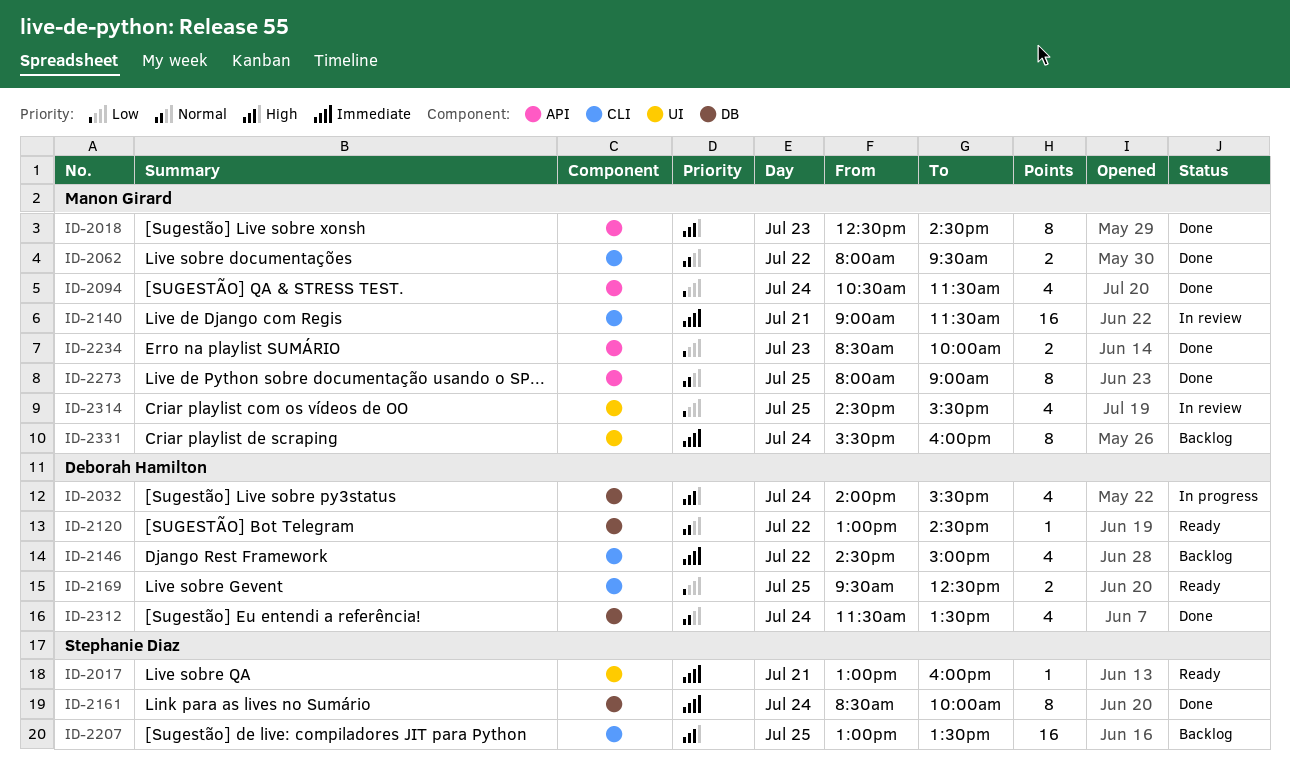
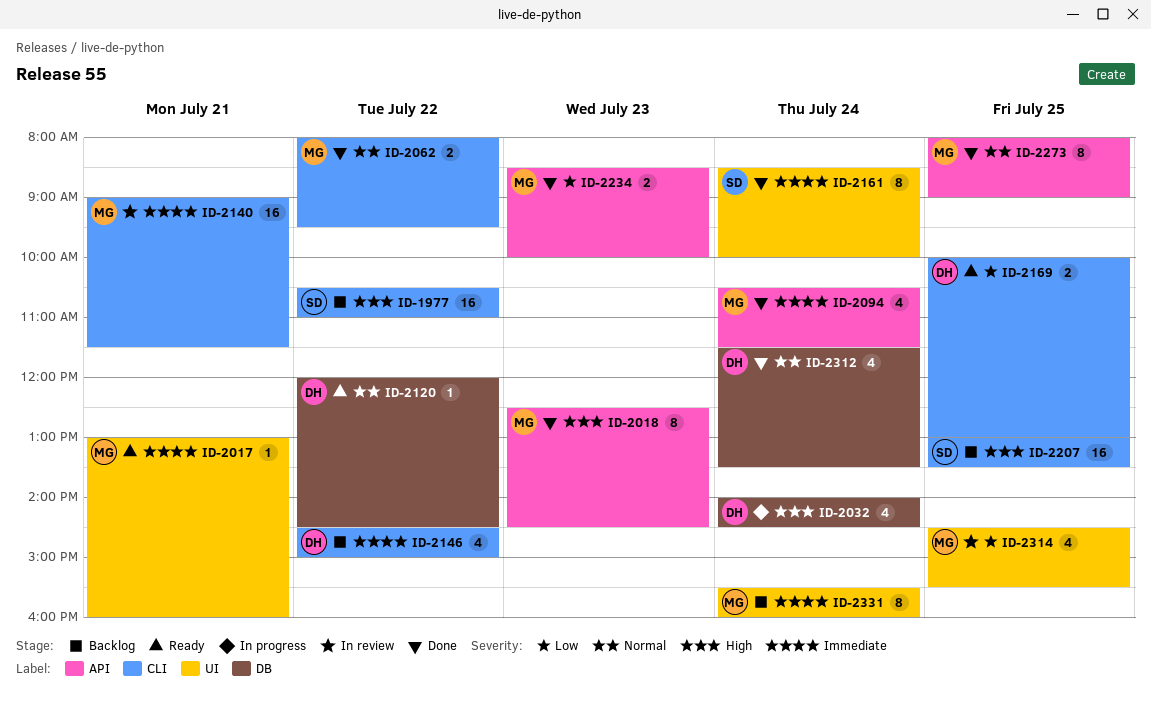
ID-1977: none -> present
ID-2017, owner: Stephanie Diaz -> Manon Girard
ID-2032, ends: 15:30 -> 14:30
ID-2094, priority: Low -> Immediate
ID-2120, begins: 13:00 -> 12:00
ID-2161, label: DB -> UI
ID-2169, begins: 09:30 -> 10:00
ID-2169, ends: 12:30 -> 13:00

